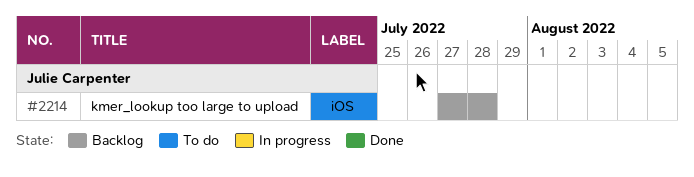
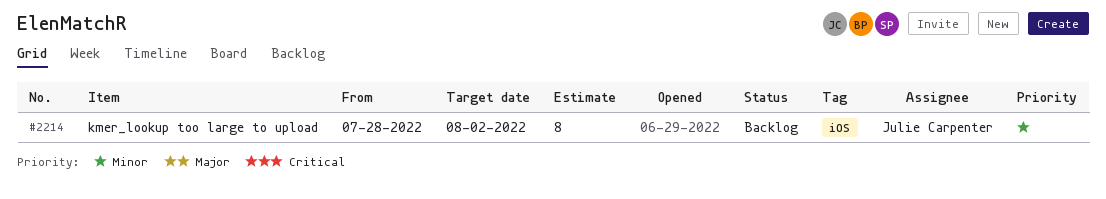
#2214, start: Jul 27 -> Jul 28
#2214, due: Jul 28 -> Aug 2

